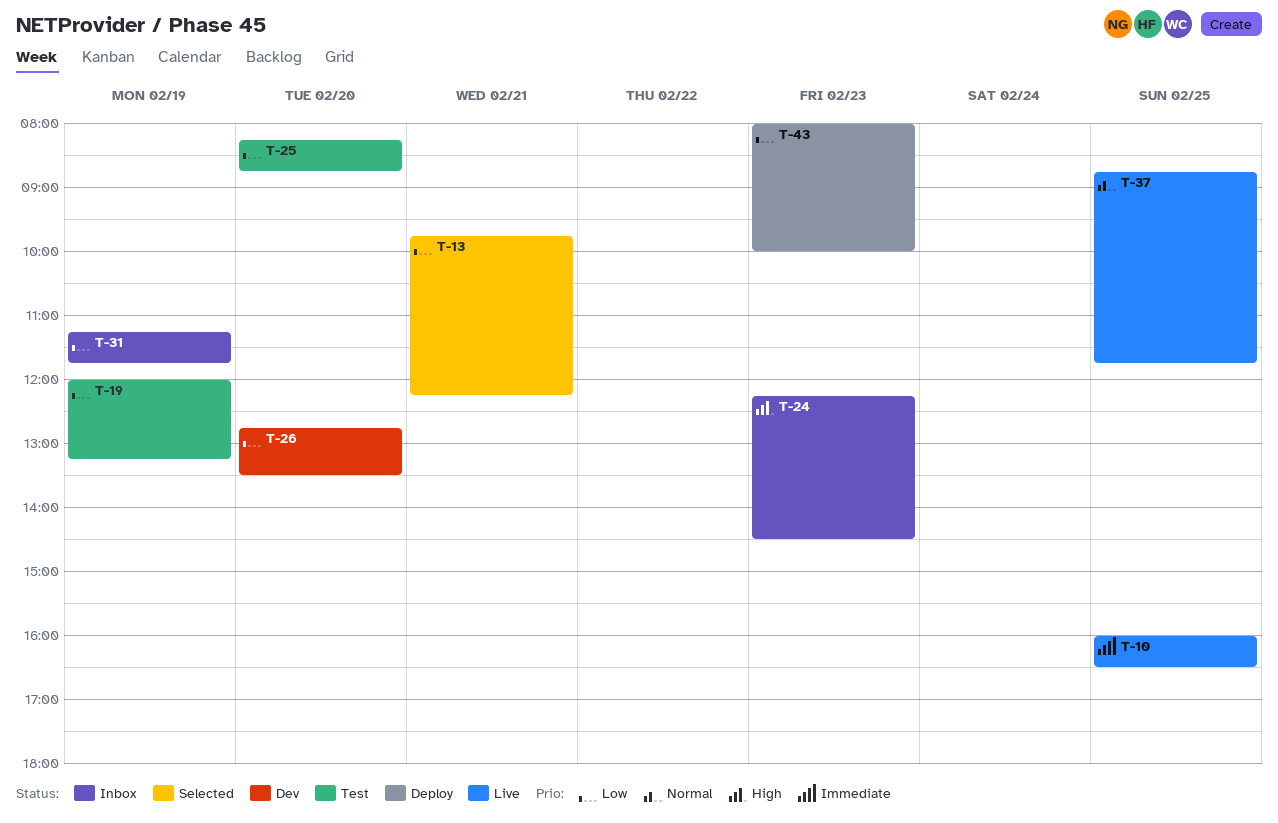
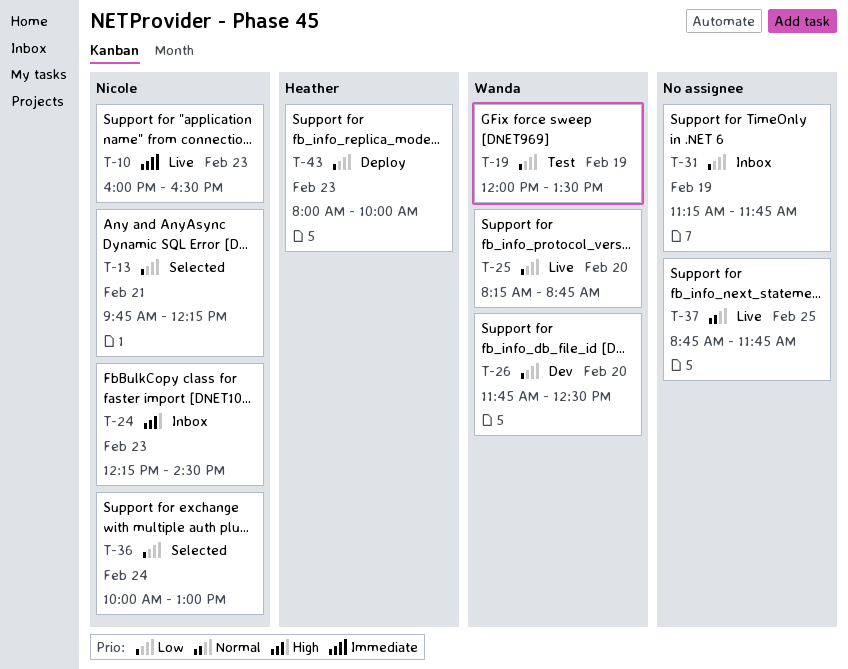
T-10, day: Feb 25 -> Feb 23
T-19, ends: 13:15 -> 13:30
T-25, status: Test -> Live
T-26, begins: 12:45 -> 11:45
T-26, ends: 13:30 -> 12:30
T-36: none -> present

